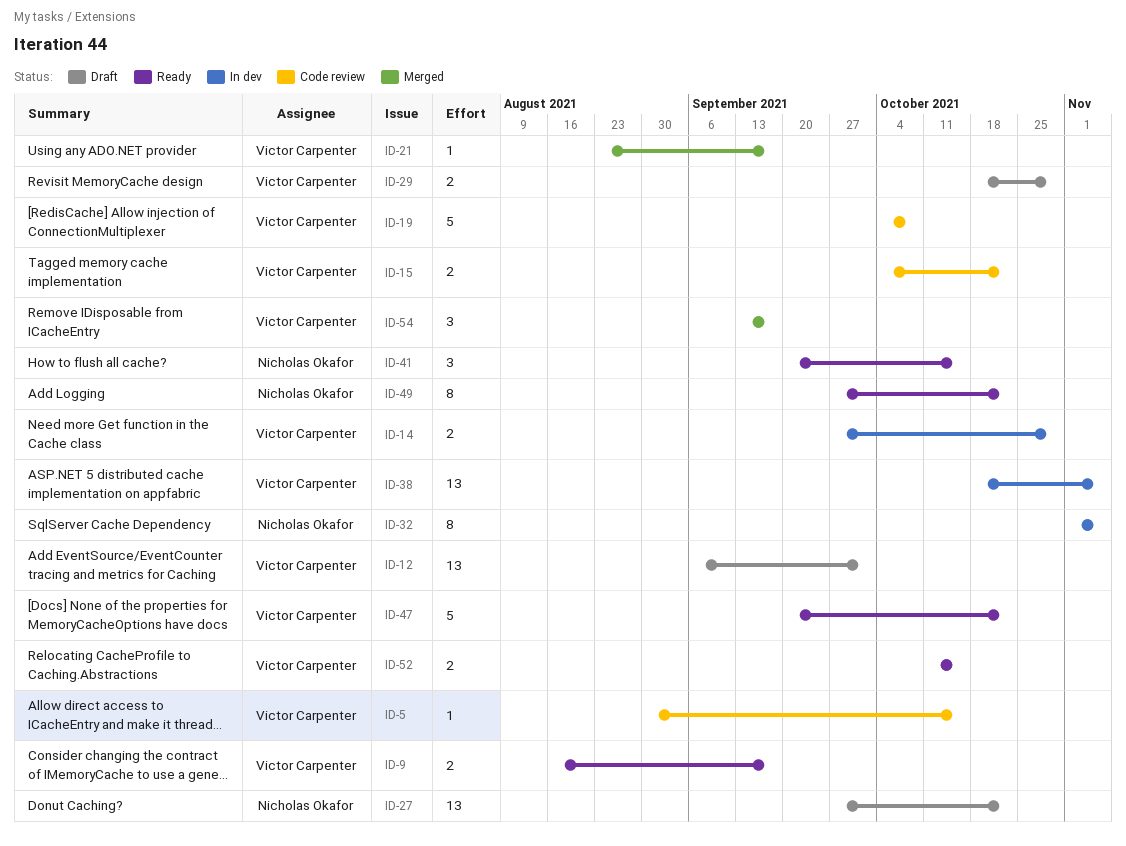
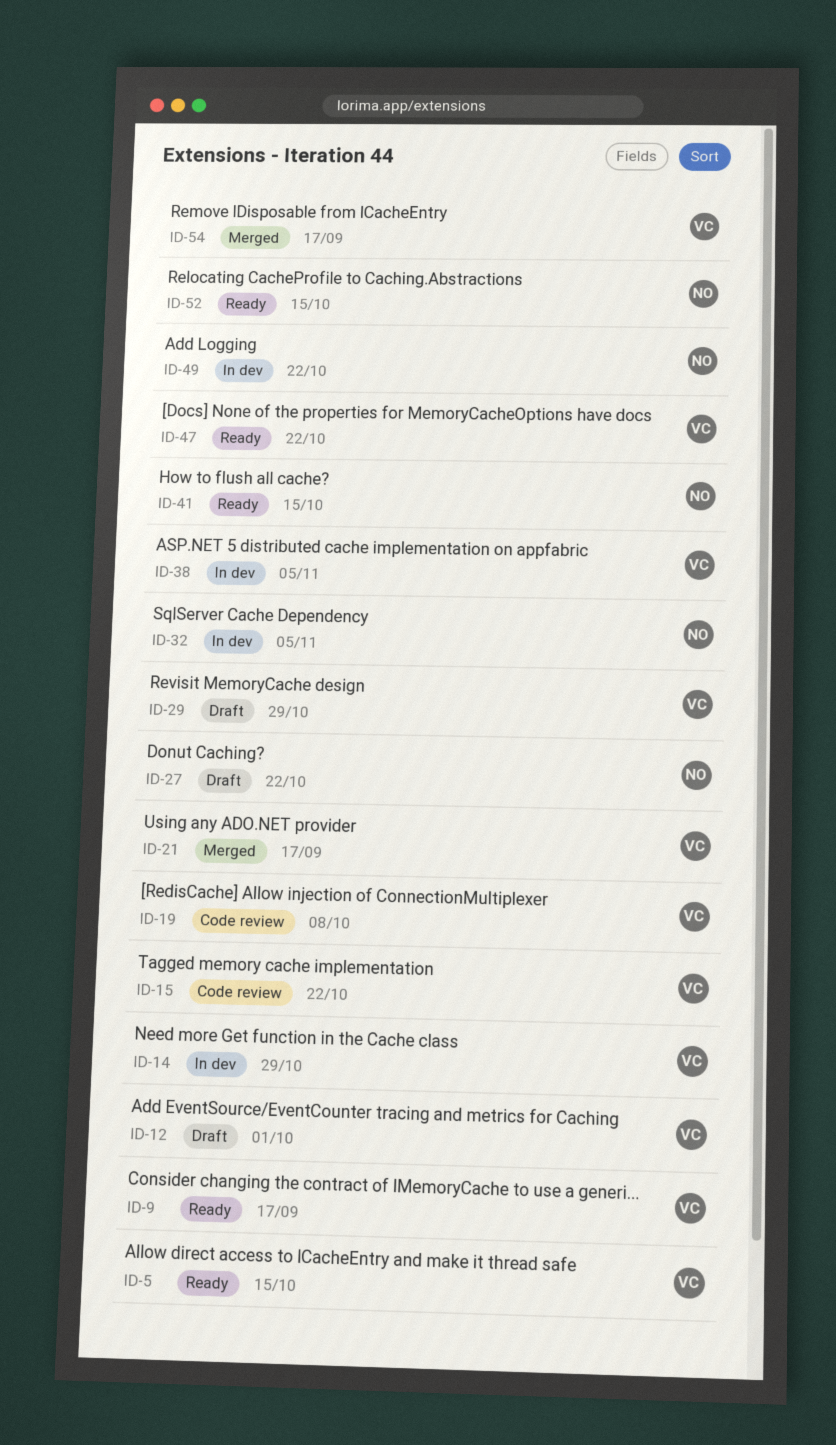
ID-5, status: Code review -> Ready
ID-49, status: Ready -> In dev
ID-52, owner: Victor Carpenter -> Nicholas Okafor

